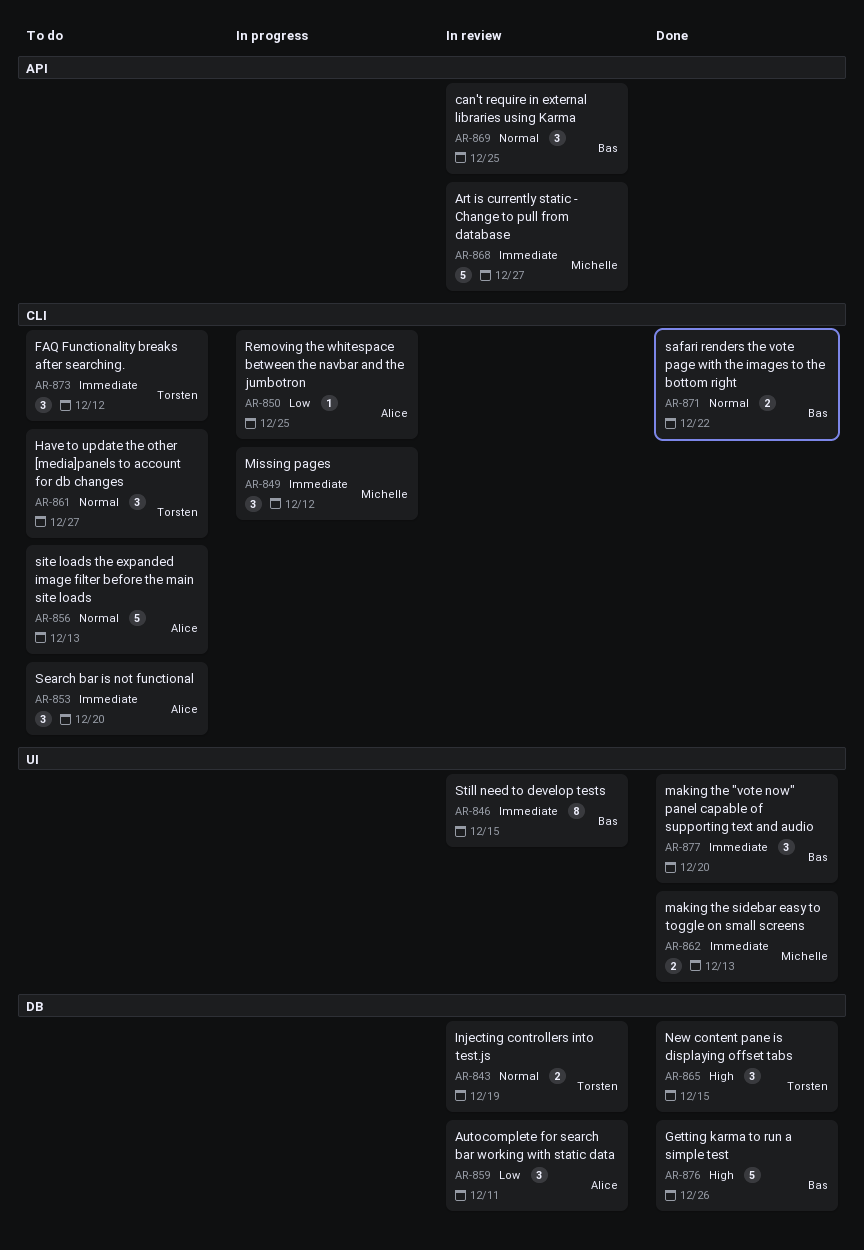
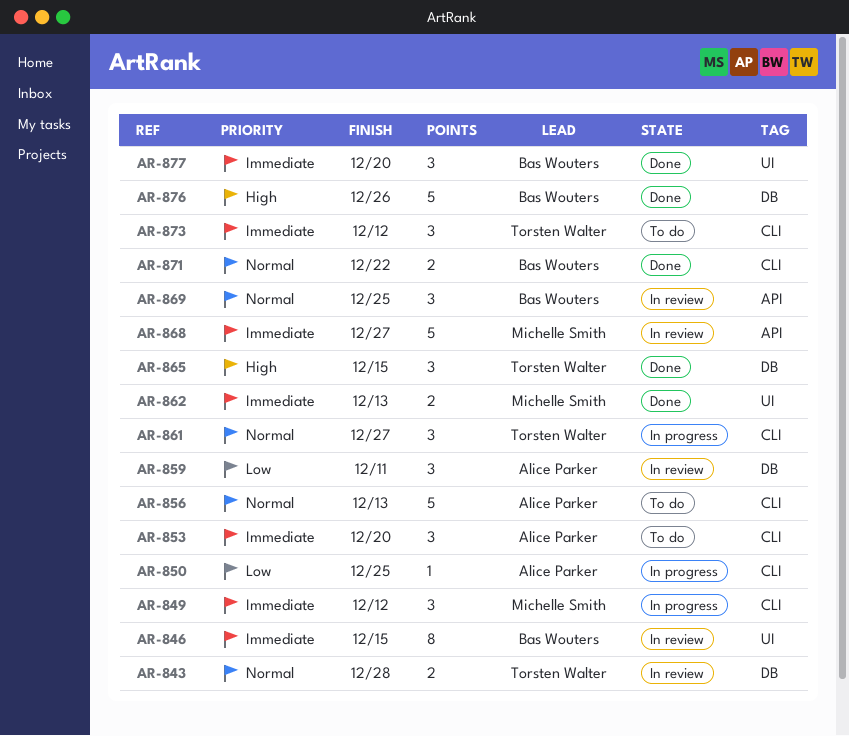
AR-843, due: Dec 19 -> Dec 28
AR-861, status: To do -> In progress

